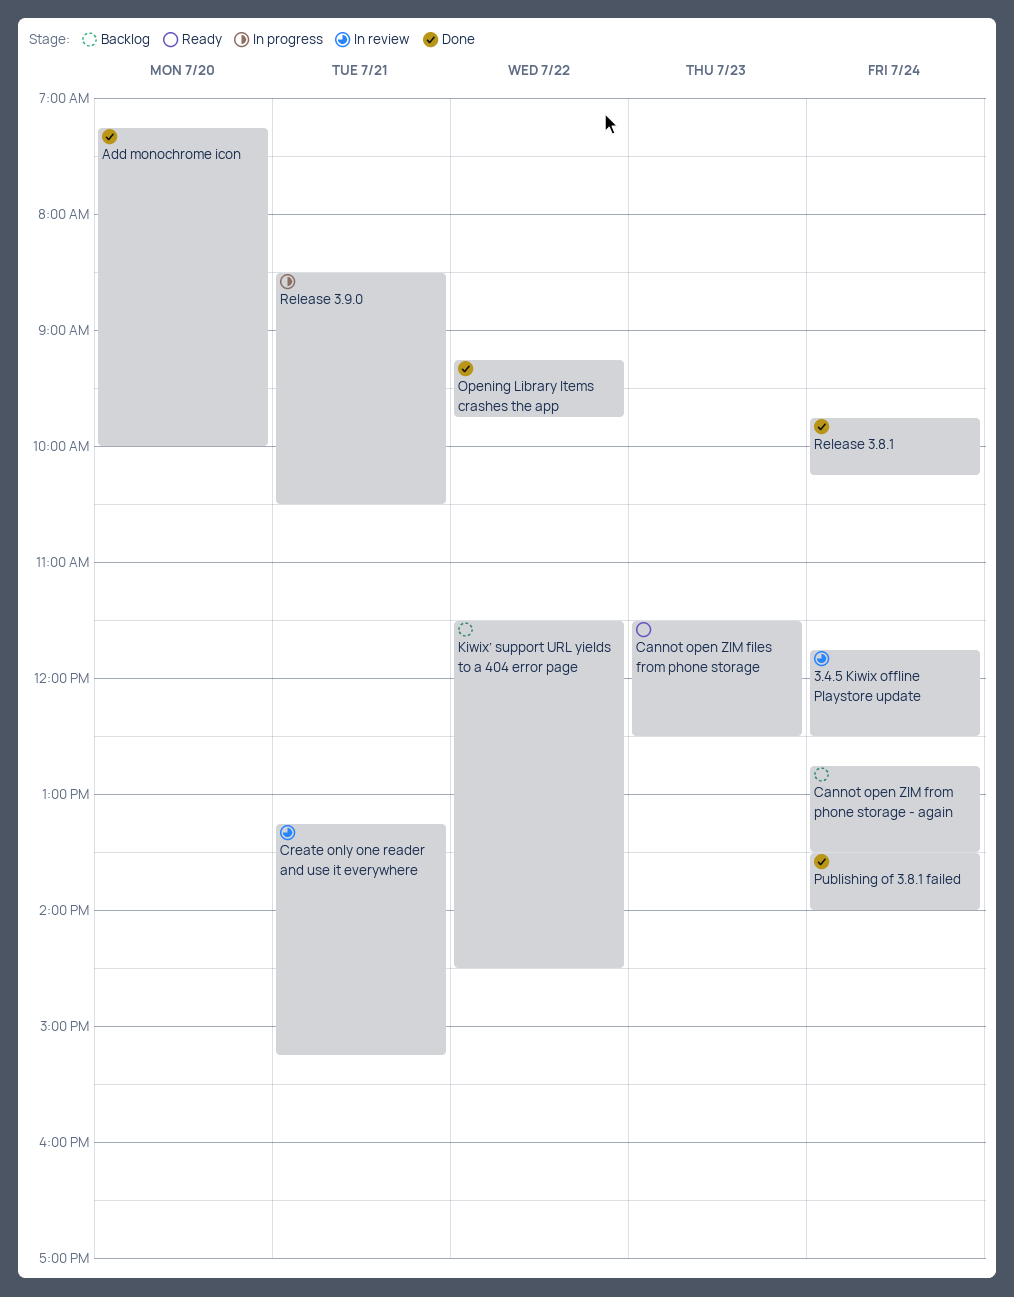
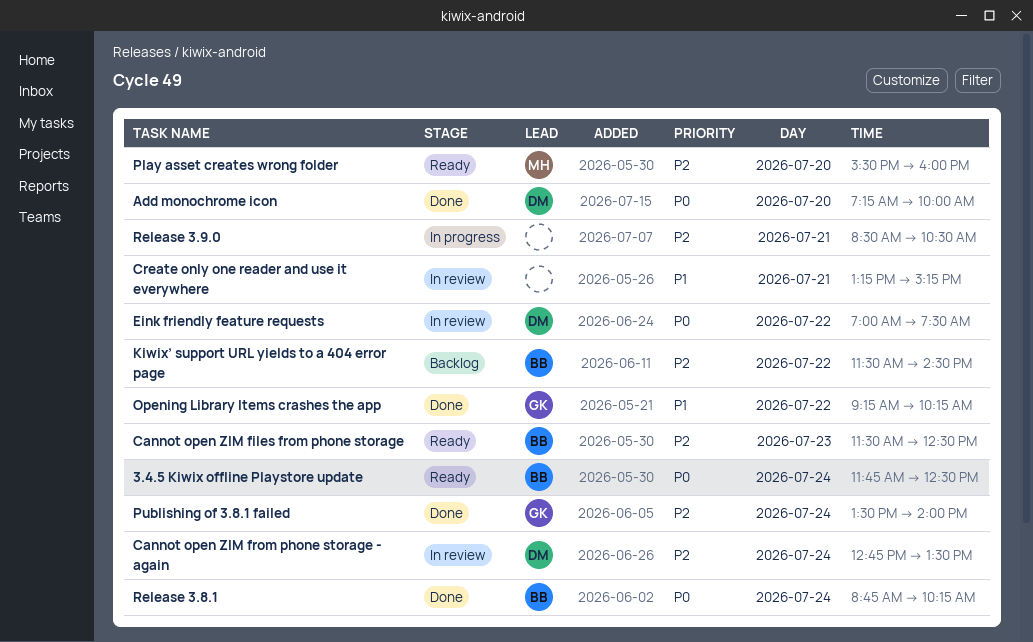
3.4.5 Kiwix offline Playstore update, status: In review -> Ready
Cannot open ZIM from phone storage - again, status: Backlog -> In review
Eink friendly feature requests: none -> present
Opening Library Items crashes the app, ends: 09:45 -> 10:15
Play asset creates wrong folder: none -> present
Release 3.8.1, begins: 09:45 -> 08:45

